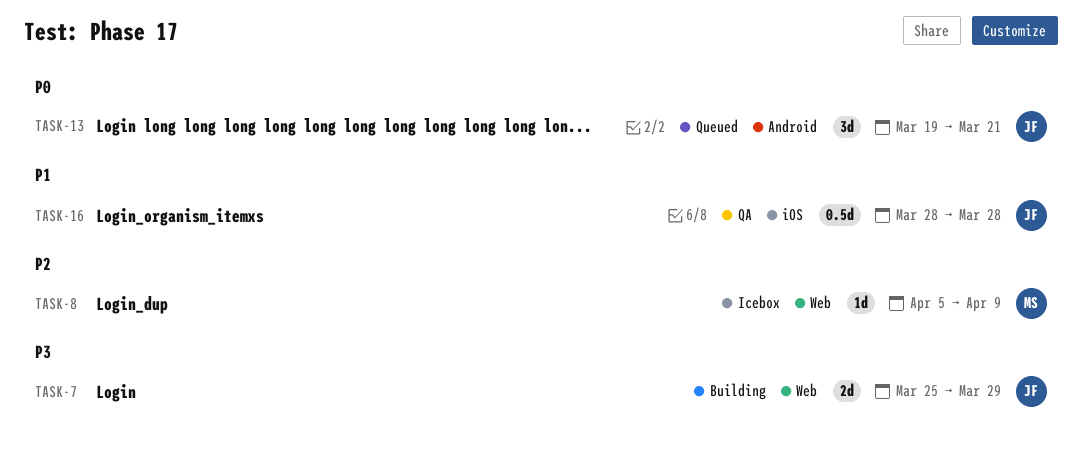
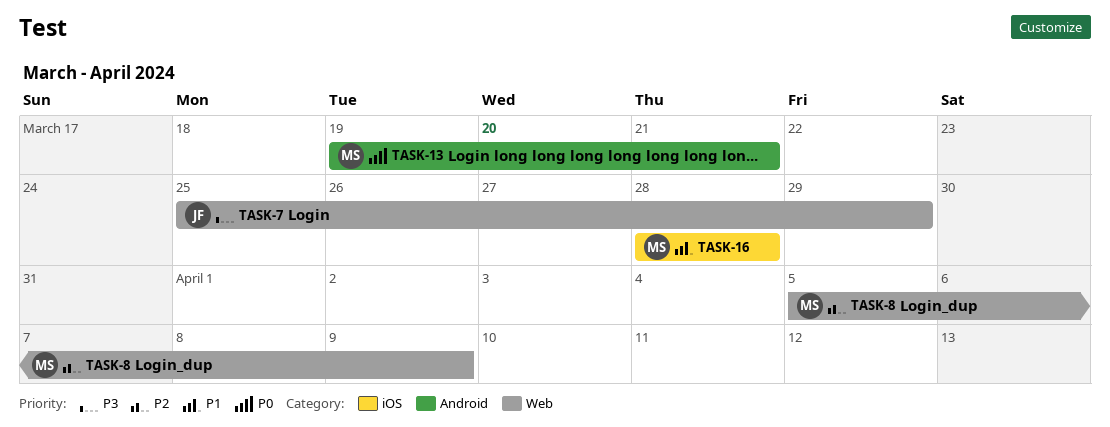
TASK-13, owner: JF -> MS
TASK-16, owner: JF -> MS

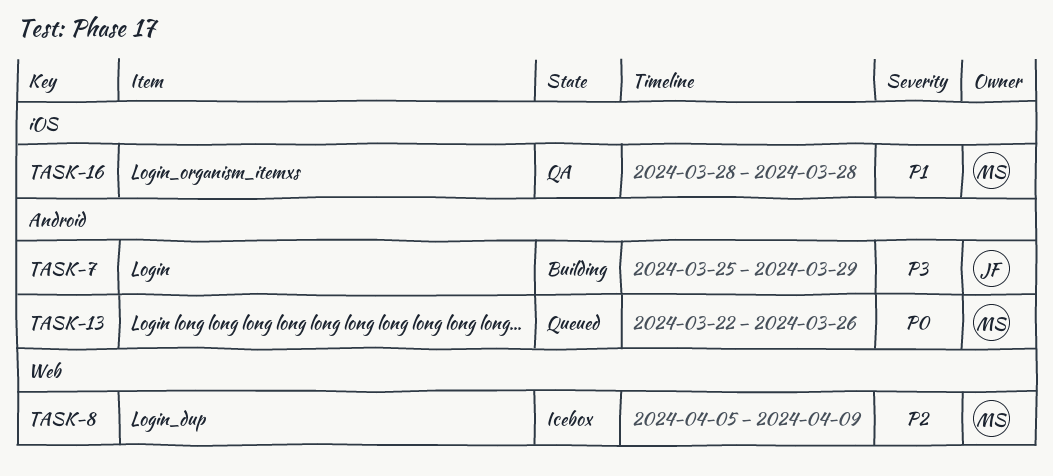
TASK-7, label: Web -> Android
TASK-13, start: Mar 19 -> Mar 22
TASK-13, due: Mar 21 -> Mar 26

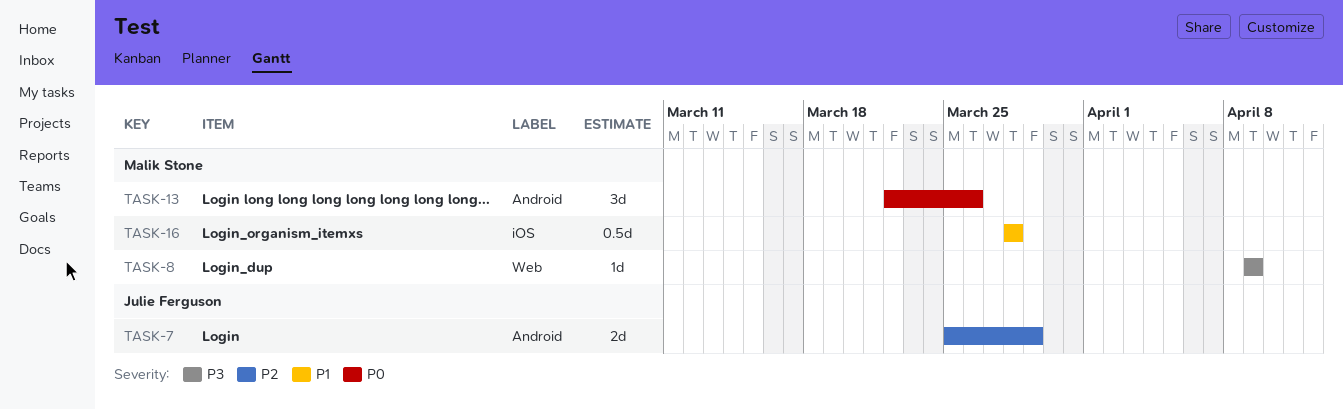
TASK-7, priority: P3 -> P2
TASK-8, priority: P2 -> P3
TASK-8, start: Apr 5 -> Apr 9

